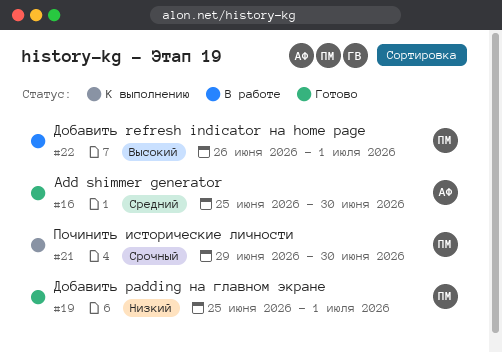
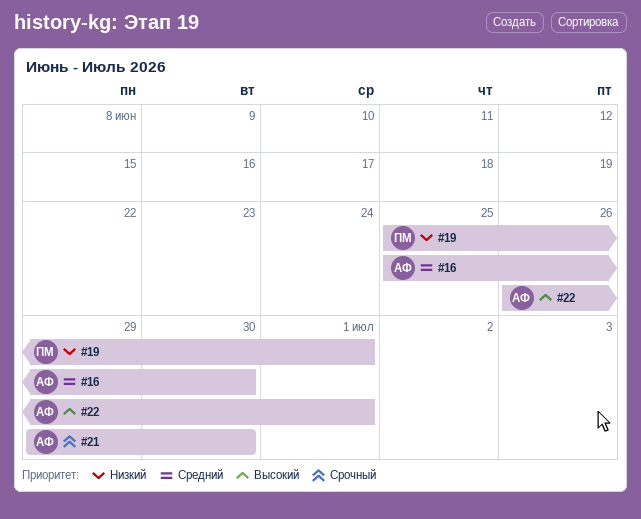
#21, owner: ПМ -> АФ
#22, owner: ПМ -> АФ

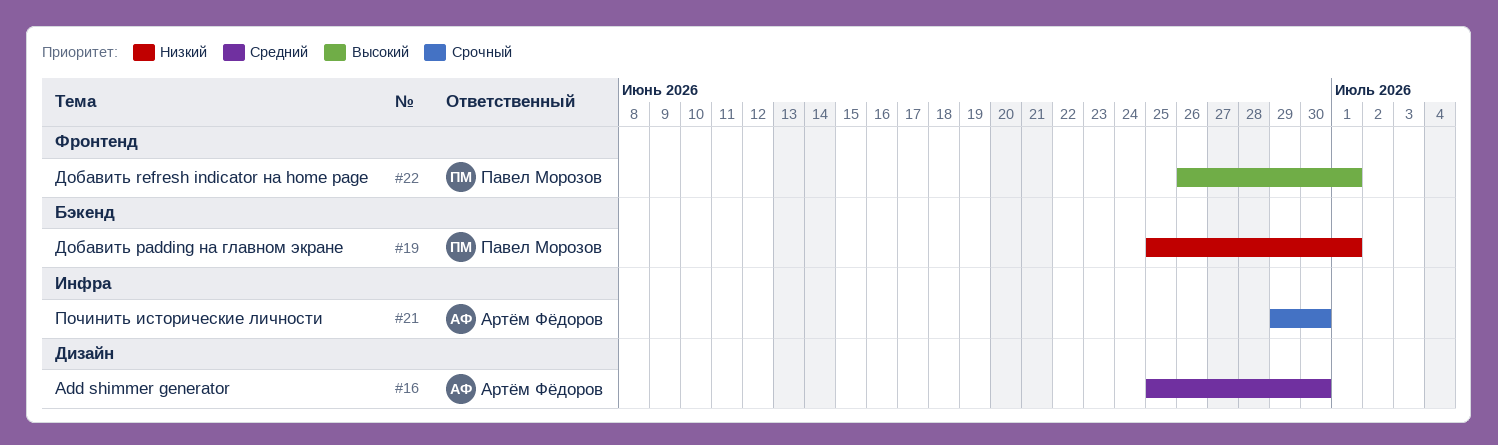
#22, owner: Артём Фёдоров -> Павел Морозов

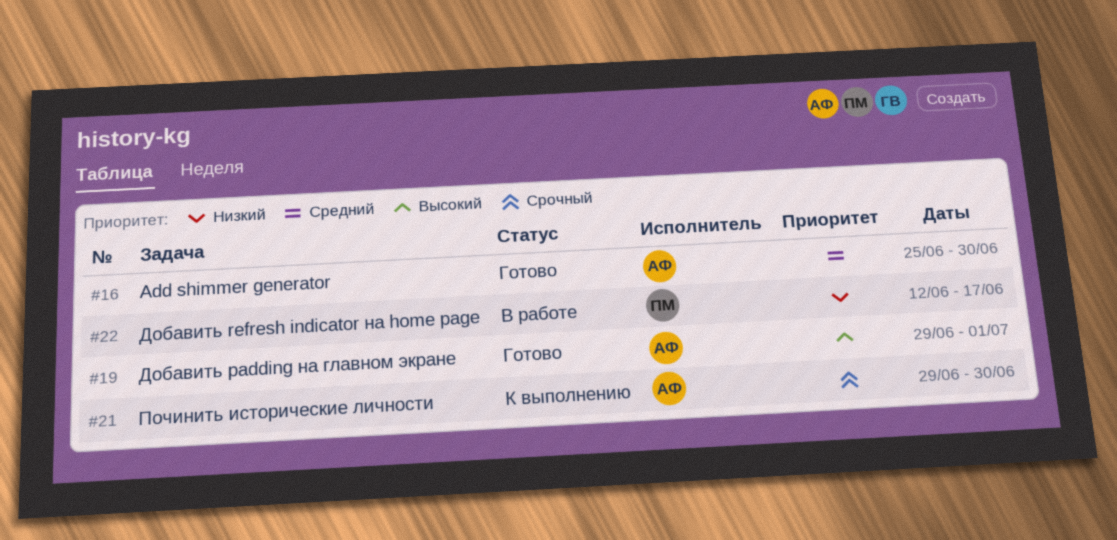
#19, owner: Павел Морозов -> Артём Фёдоров
#19, priority: Низкий -> Высокий
#19, start: Jun 25 -> Jun 29
#22, priority: Высокий -> Низкий
#22, start: Jun 26 -> Jun 12
#22, due: Jul 1 -> Jun 17

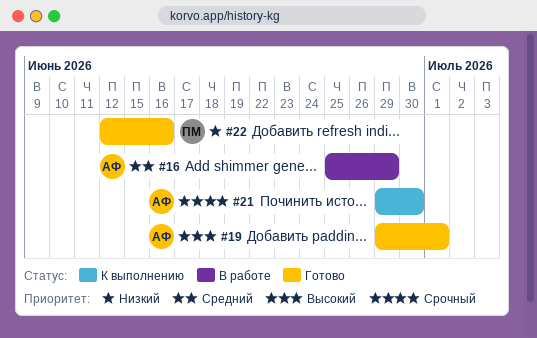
#16, status: Готово -> В работе
#16, due: Jun 30 -> Jun 29
#22, status: В работе -> Готово
#22, due: Jun 17 -> Jun 16

